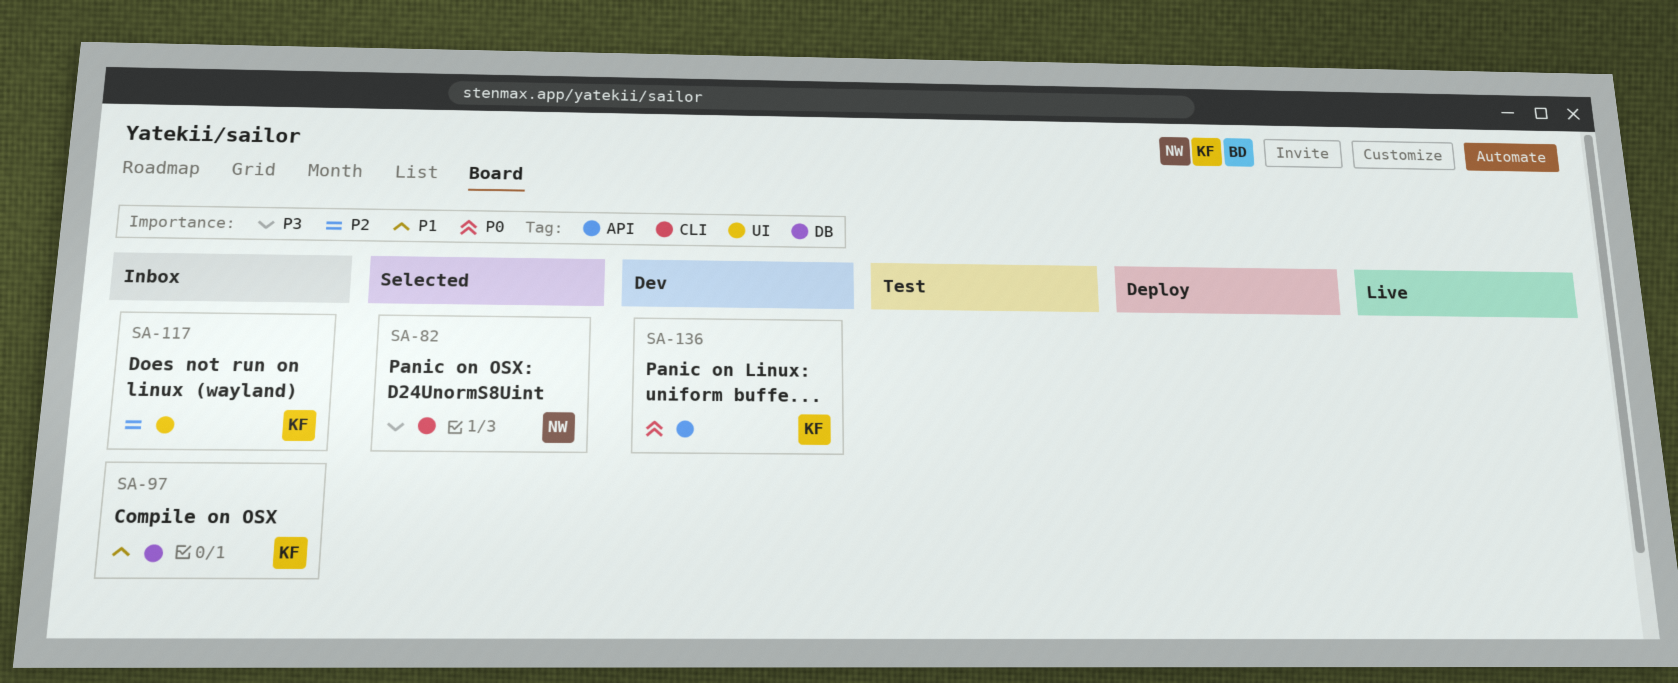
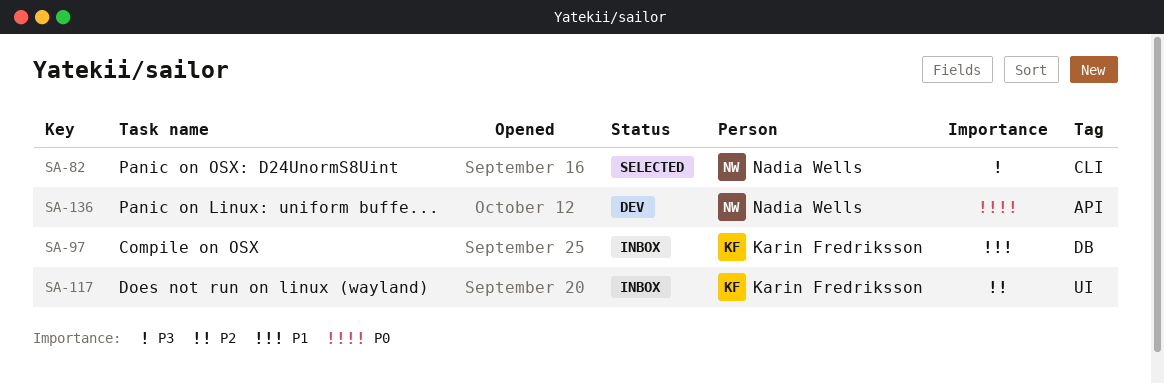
SA-136, owner: Karin Fredriksson -> Nadia Wells

